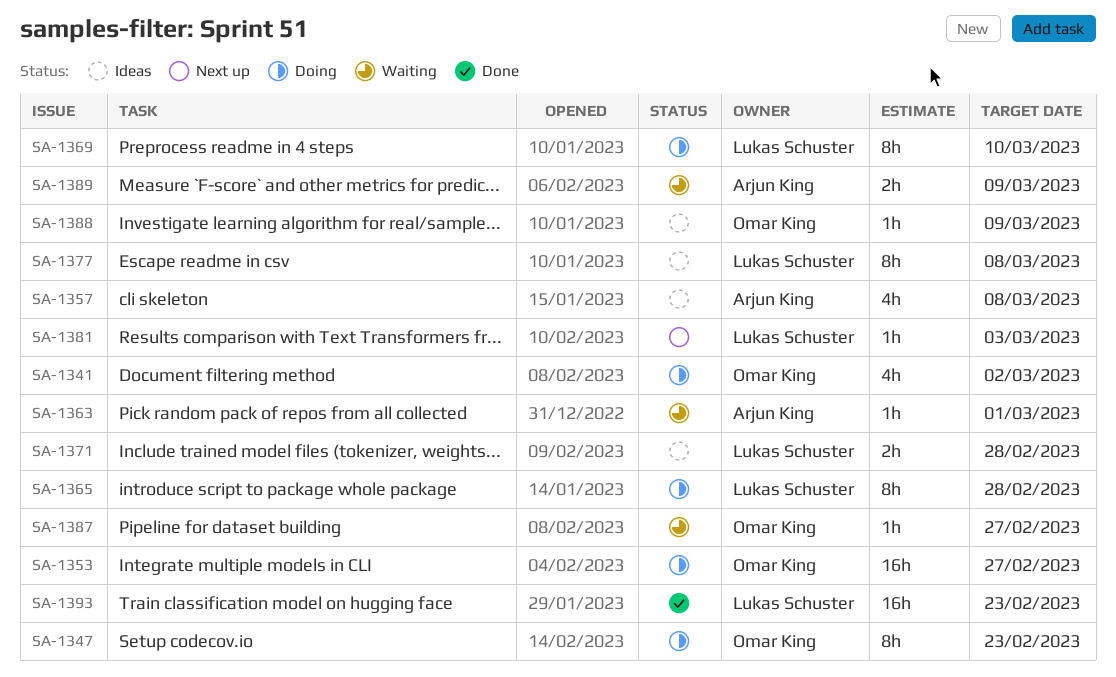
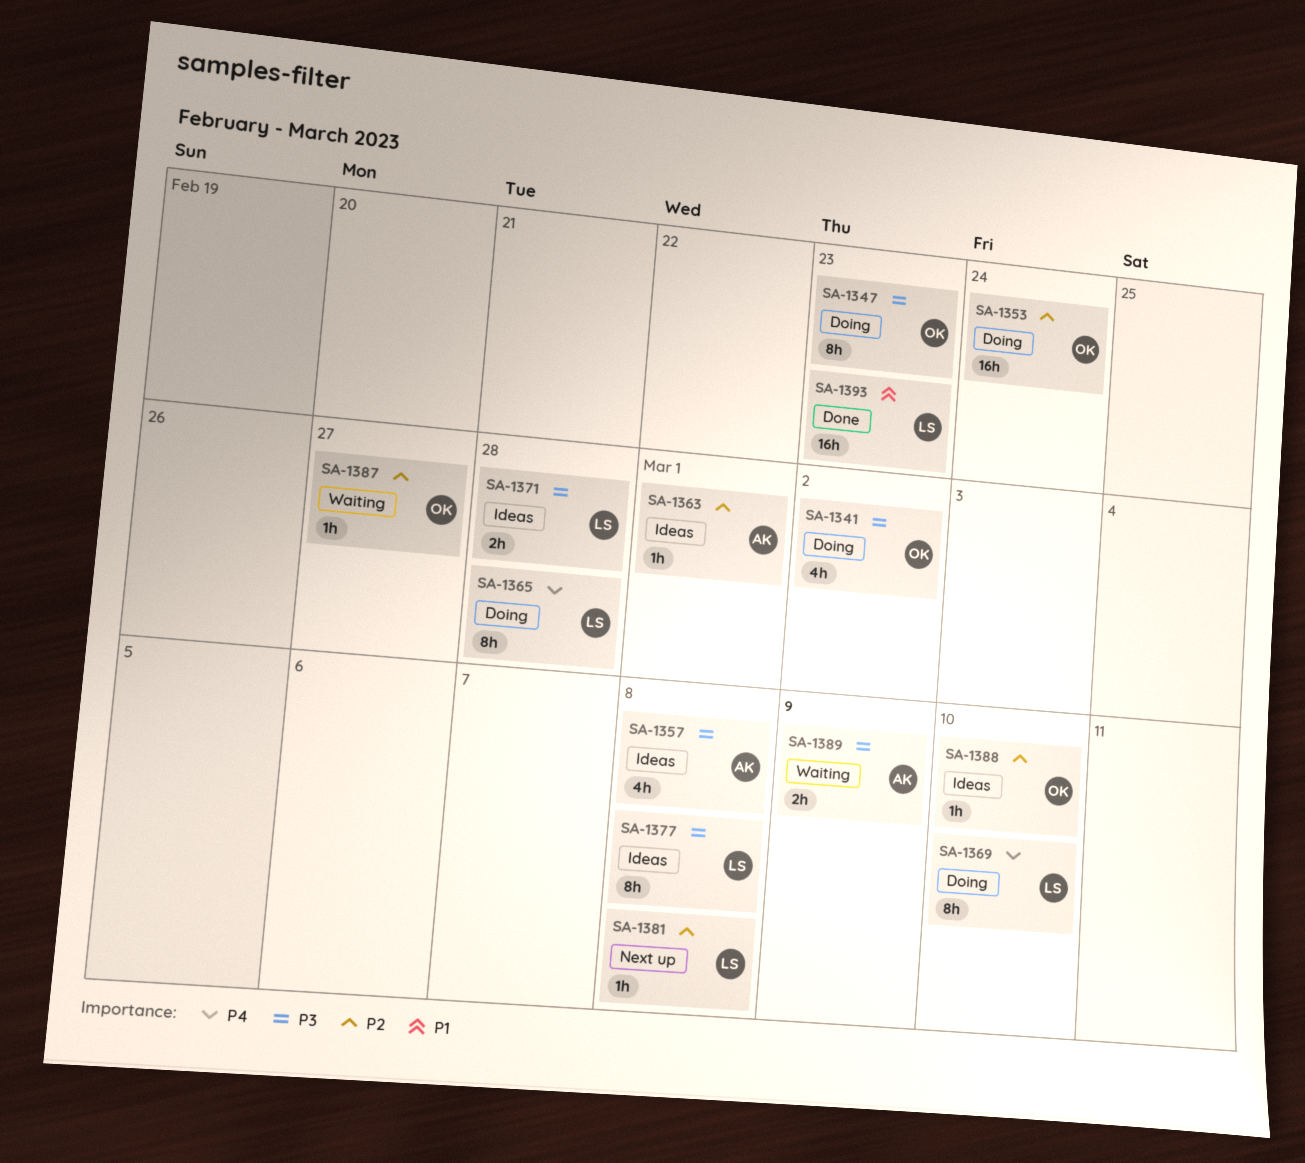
SA-1353, due: Feb 27 -> Feb 24
SA-1363, status: Waiting -> Ideas
SA-1381, due: Mar 3 -> Mar 8
SA-1388, due: Mar 9 -> Mar 10

